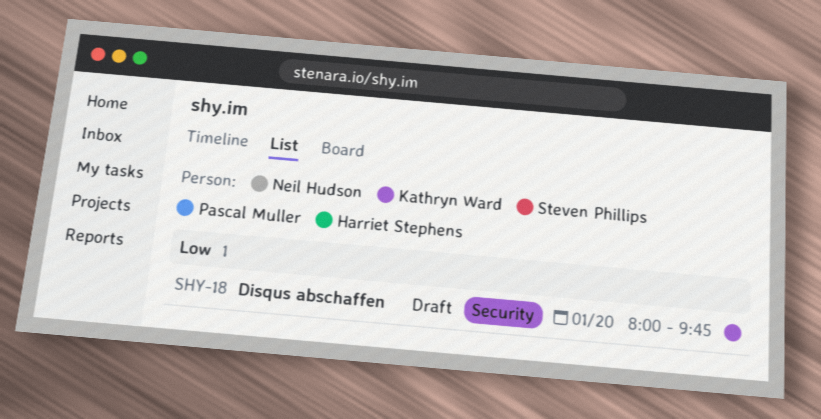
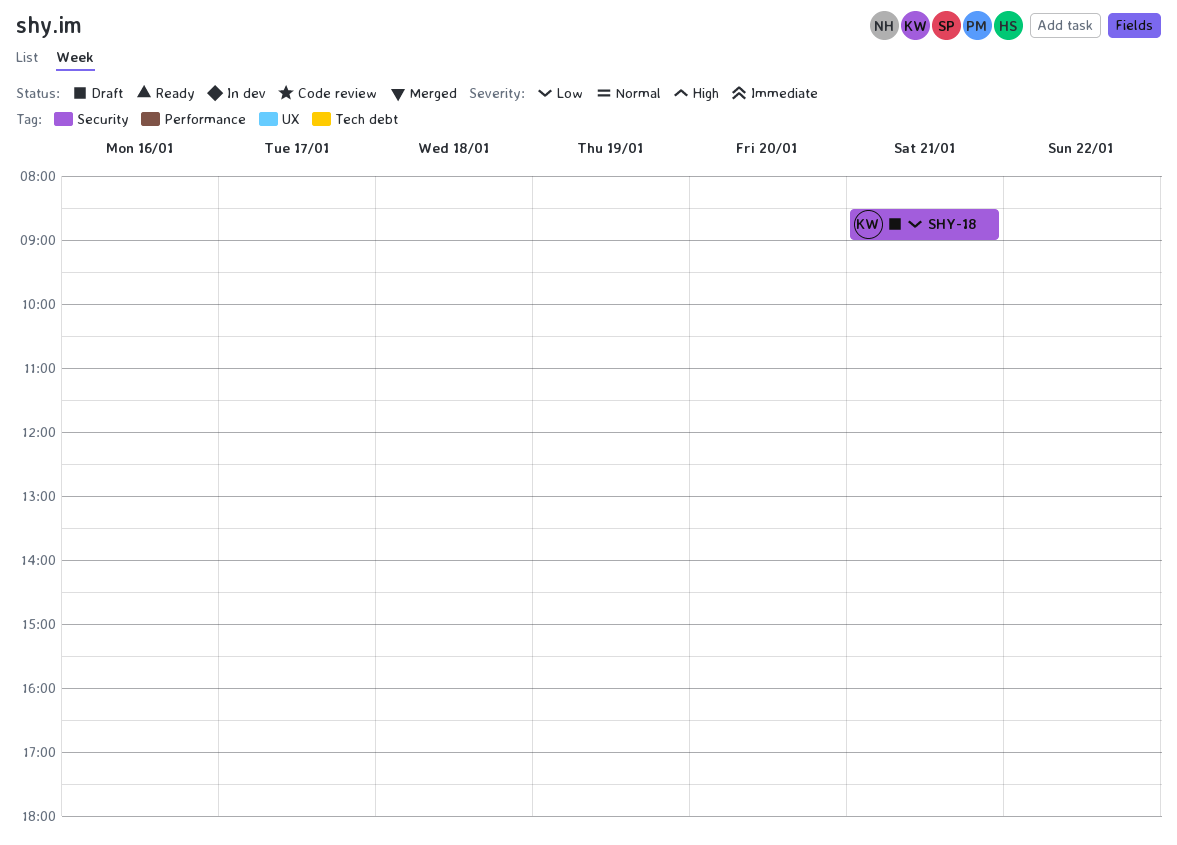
SHY-18, day: Jan 20 -> Jan 21
SHY-18, begins: 08:00 -> 08:30
SHY-18, ends: 09:45 -> 09:00

